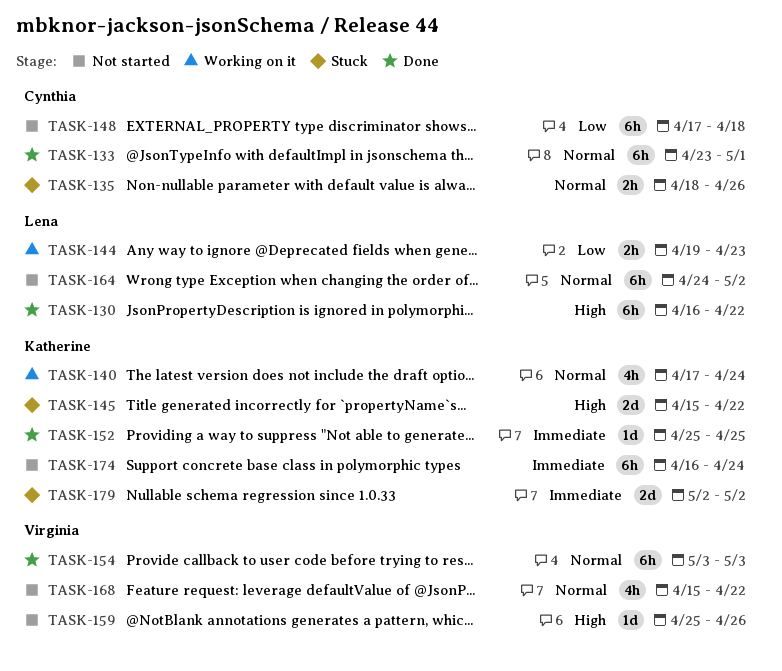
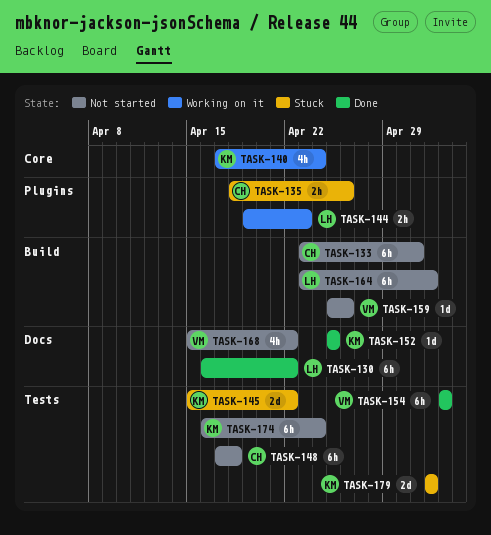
TASK-133, status: Done -> Not started
TASK-164, start: Apr 24 -> Apr 23

